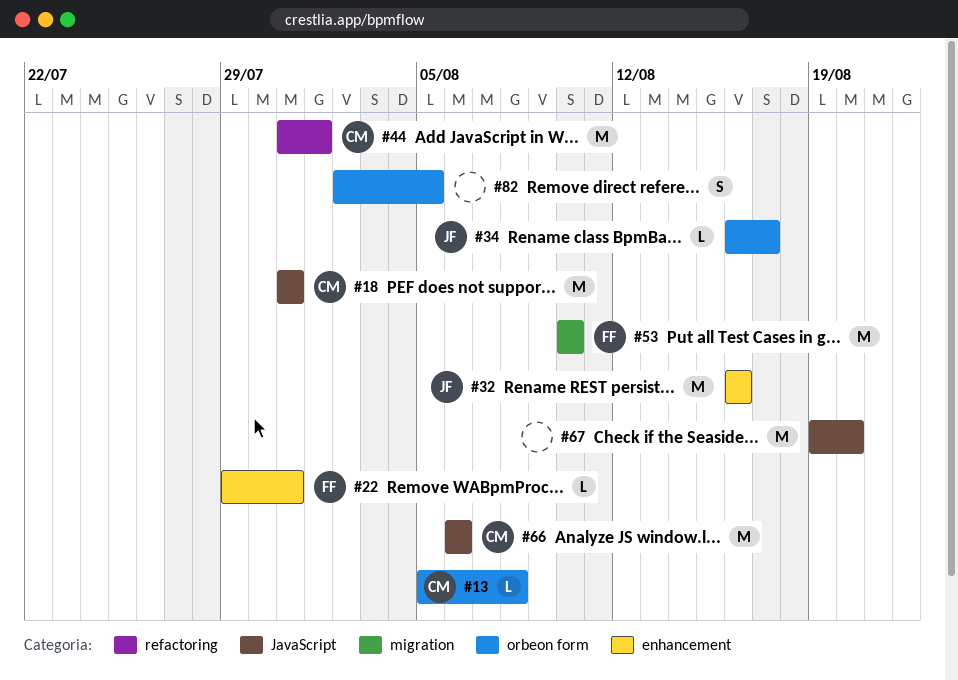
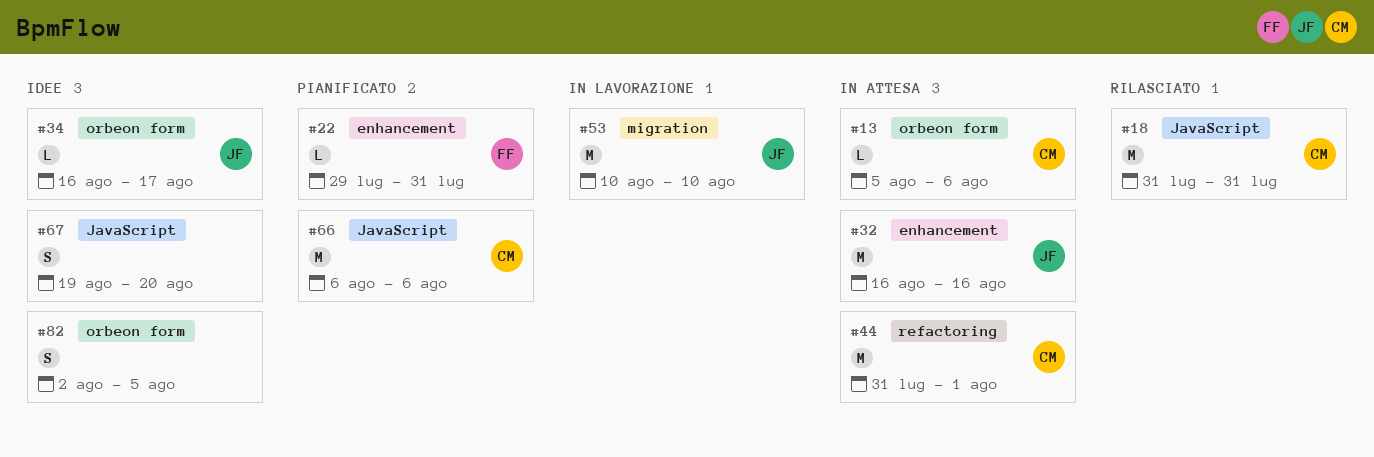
#13, due: Aug 8 -> Aug 6
#53, owner: FF -> JF
#67, estimate: M -> S

